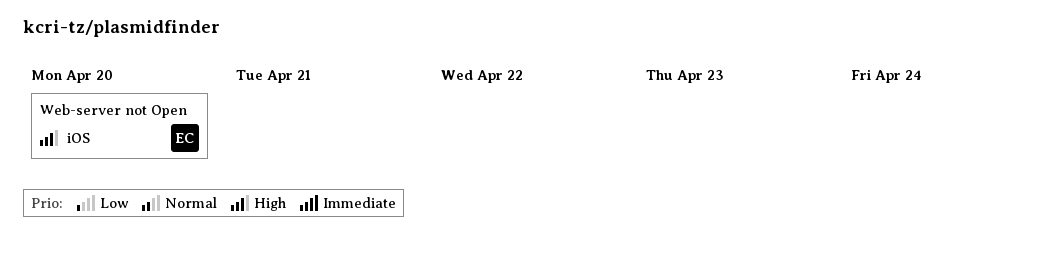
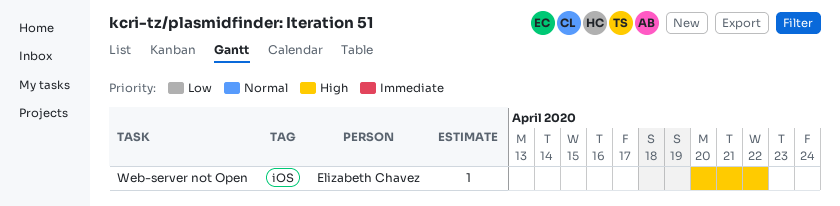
Web-server not Open, due: Apr 20 -> Apr 22

